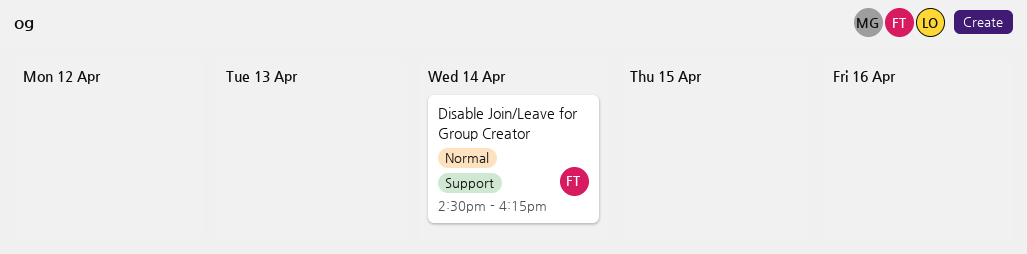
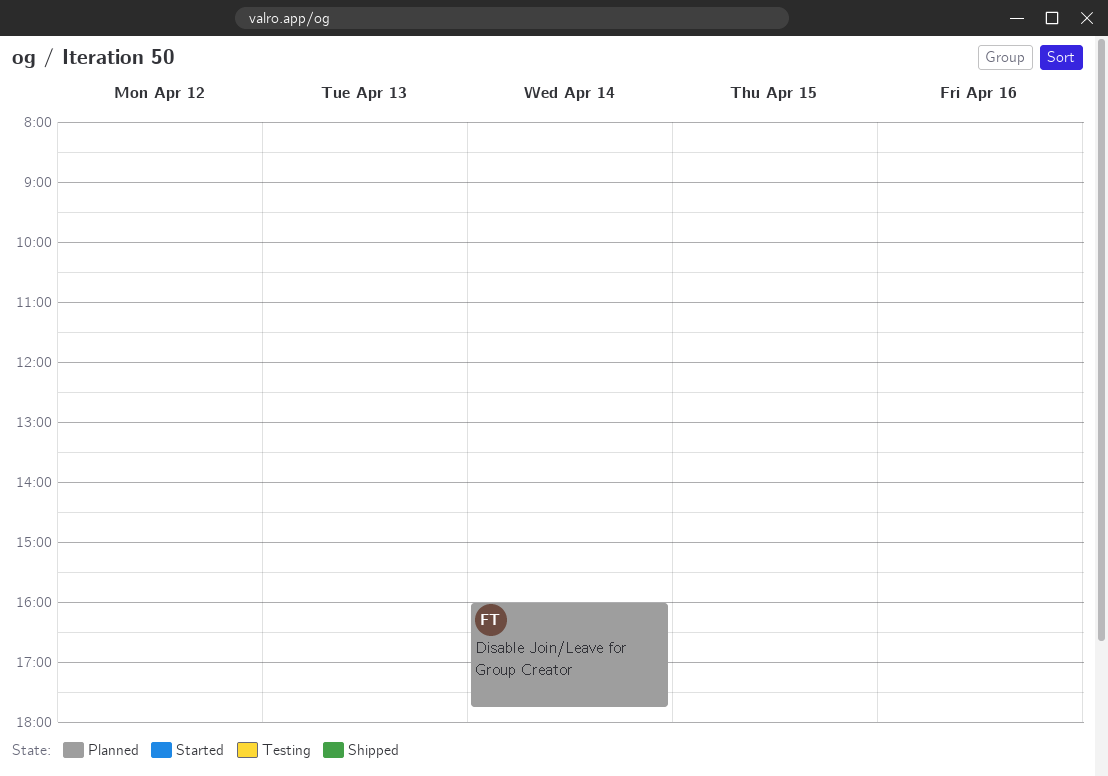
Disable Join/Leave for Group Creator, begins: 14:30 -> 16:00
Disable Join/Leave for Group Creator, ends: 16:15 -> 17:45

